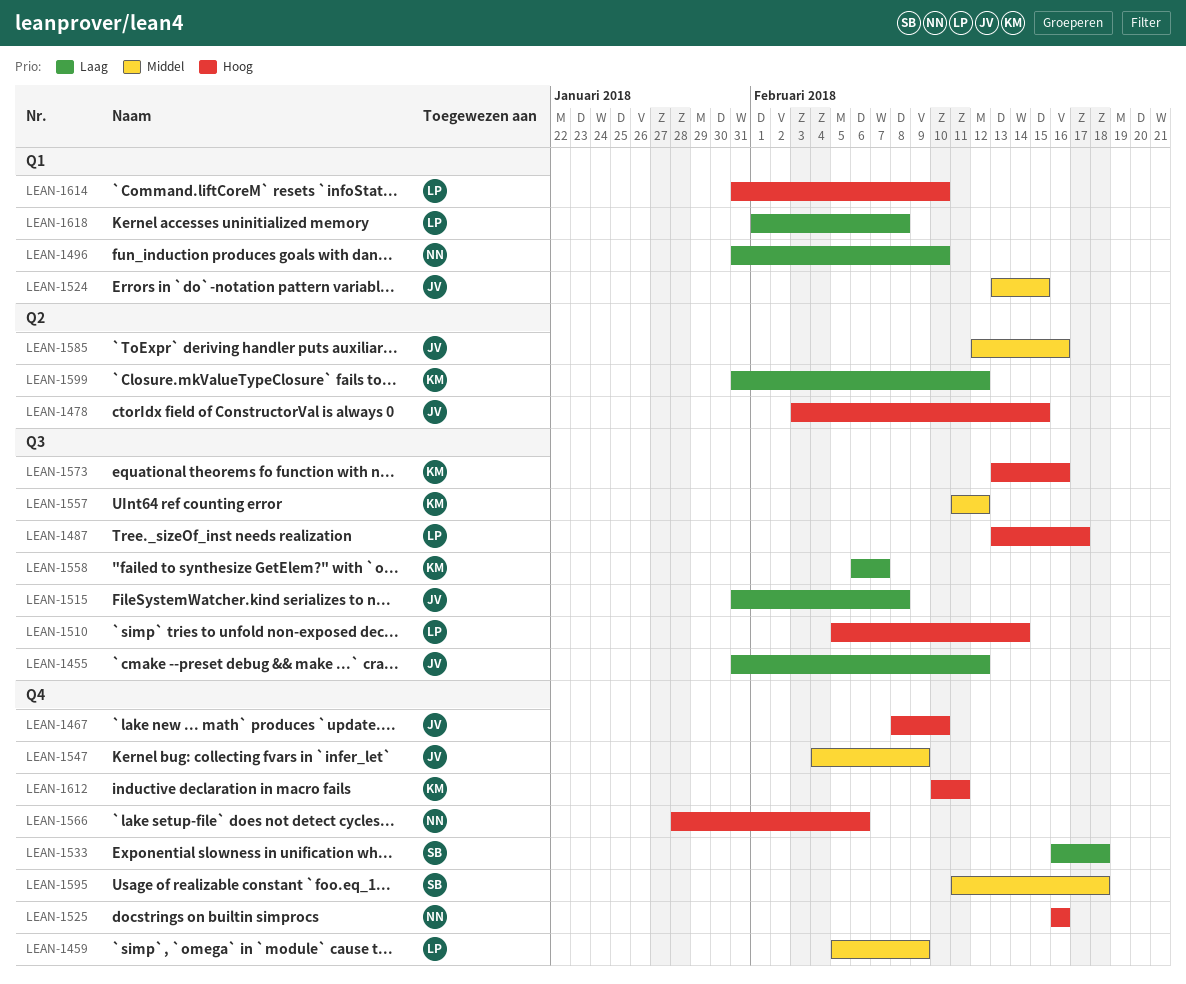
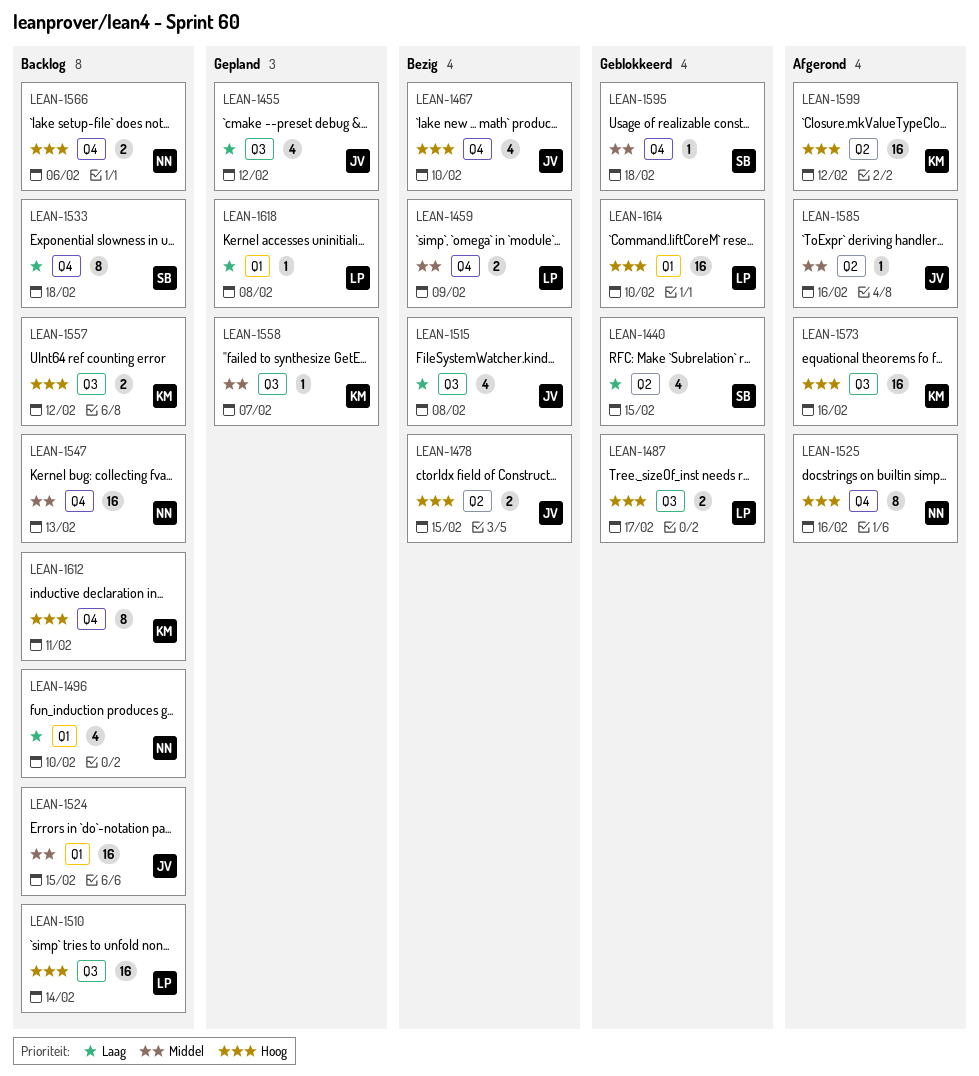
LEAN-1440: none -> present
LEAN-1547, owner: JV -> NN
LEAN-1547, due: Feb 9 -> Feb 13
LEAN-1557, priority: Middel -> Hoog
LEAN-1558, priority: Laag -> Middel
LEAN-1599, priority: Laag -> Hoog

